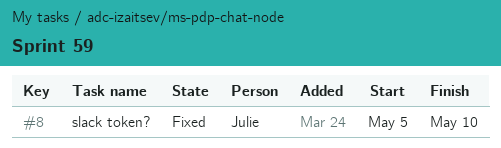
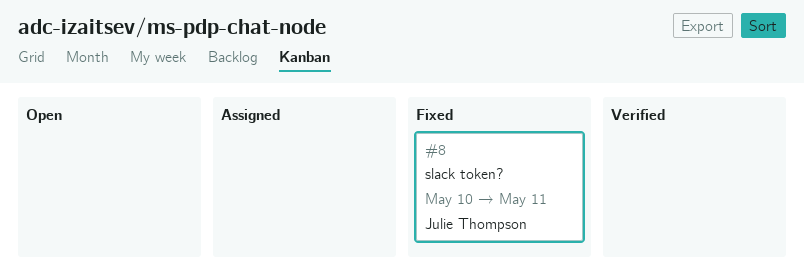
#8, start: May 5 -> May 10
#8, due: May 10 -> May 11

